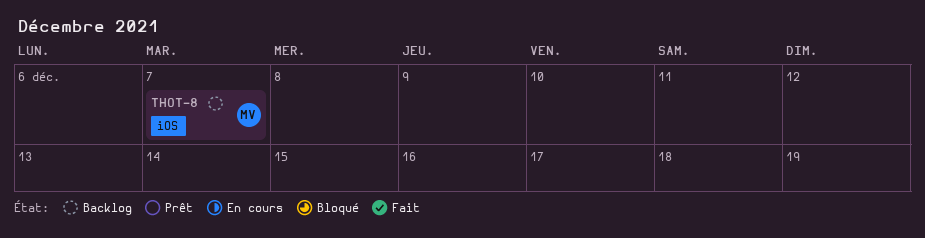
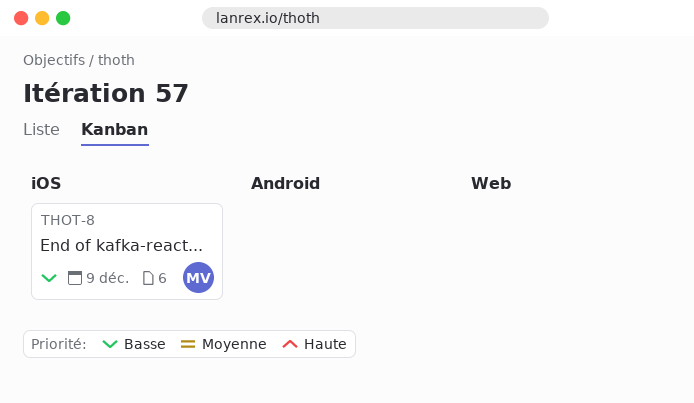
THOT-8, due: Dec 7 -> Dec 9

